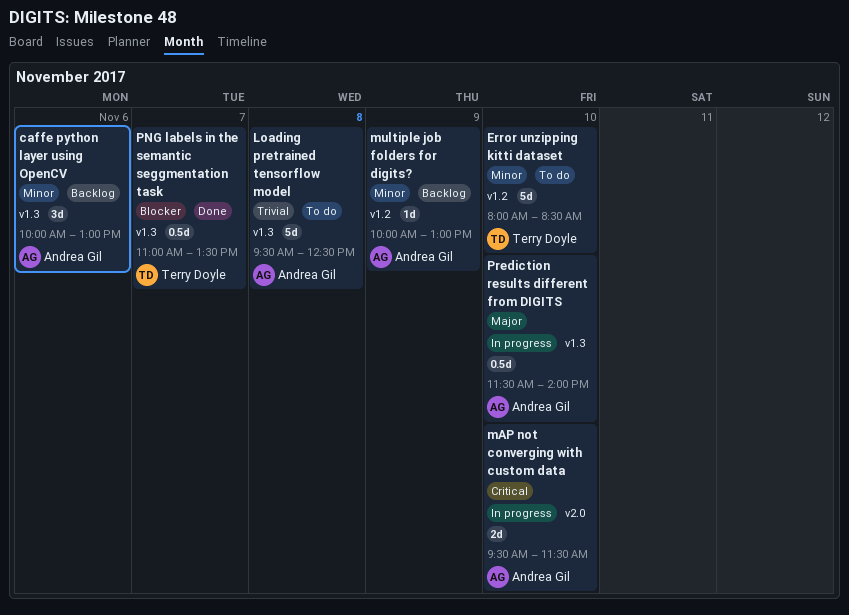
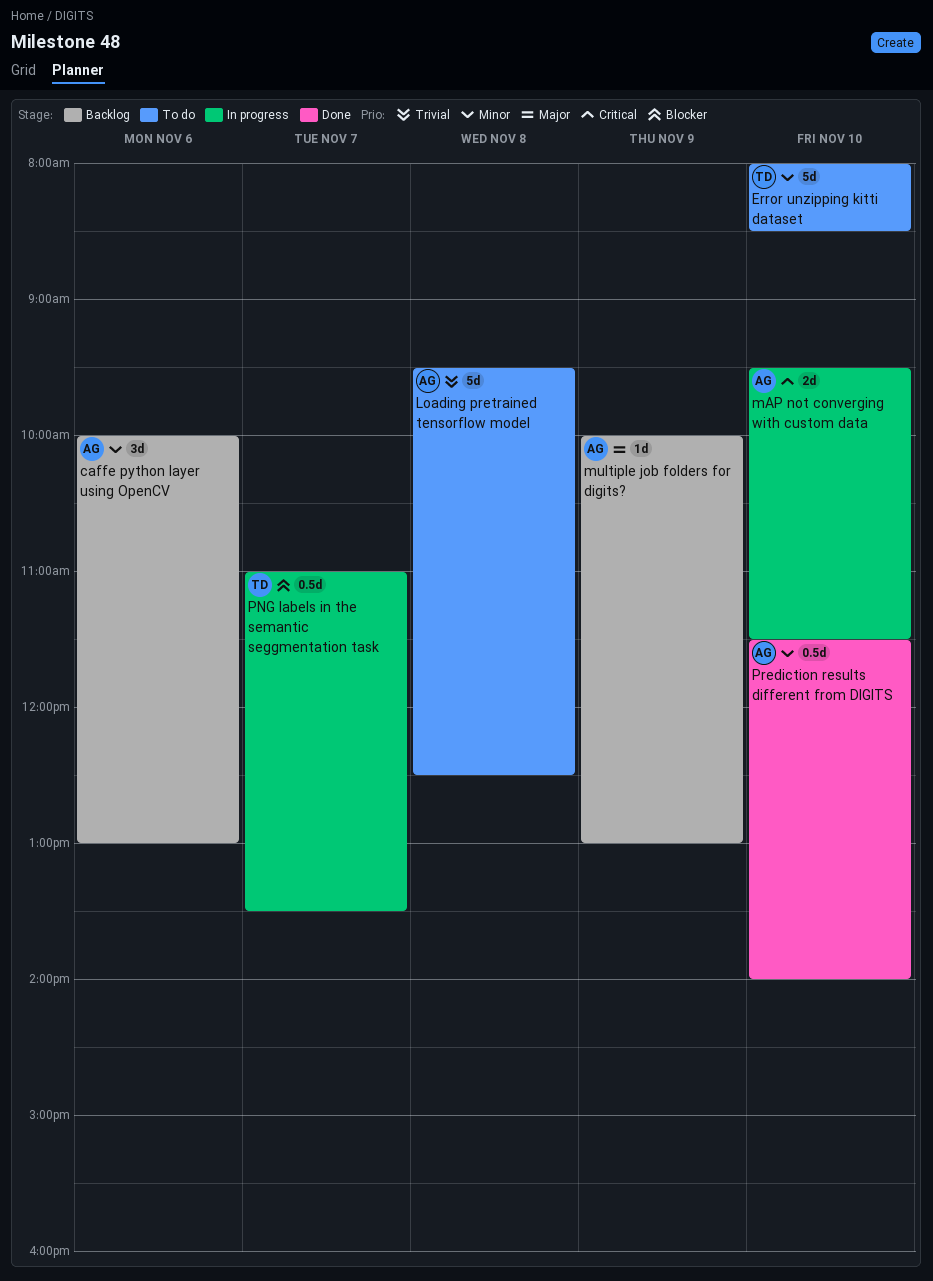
multiple job folders for digits?, priority: Minor -> Major
PNG labels in the semantic seggmentation task, status: Done -> In progress
Prediction results different from DIGITS, status: In progress -> Done
Prediction results different from DIGITS, priority: Major -> Minor

